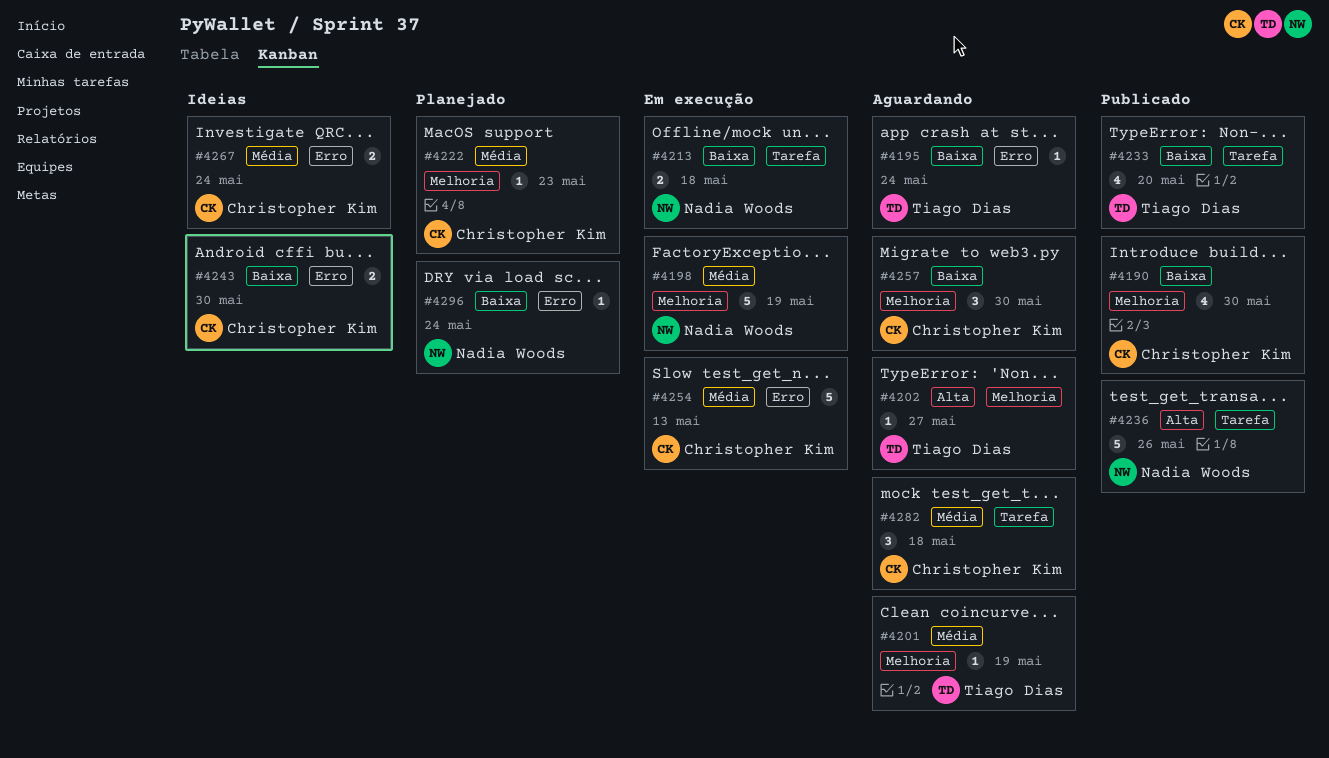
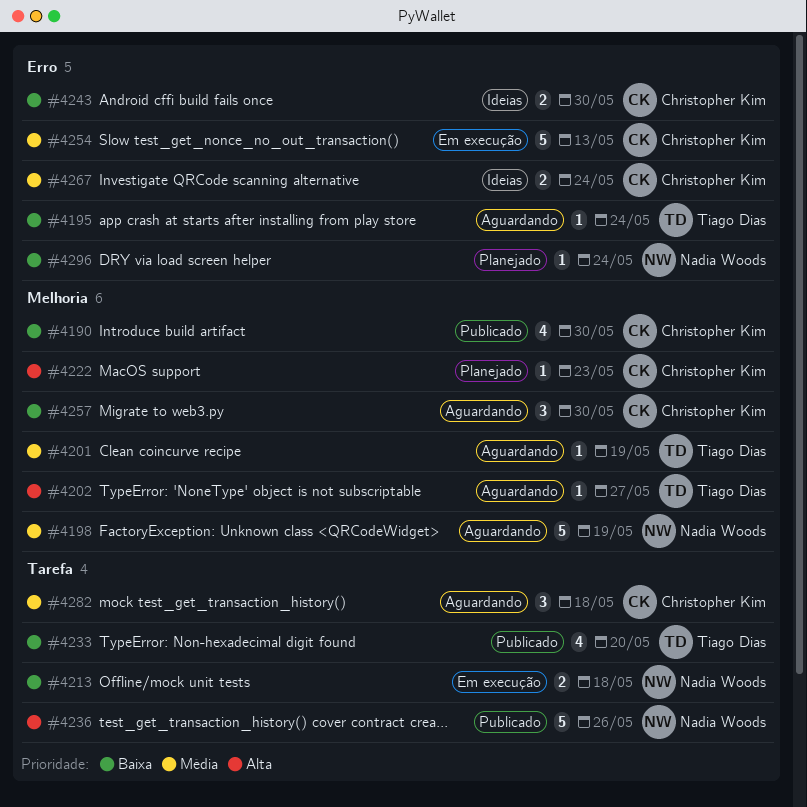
#4198, status: Em execução -> Aguardando
#4222, priority: Média -> Alta

